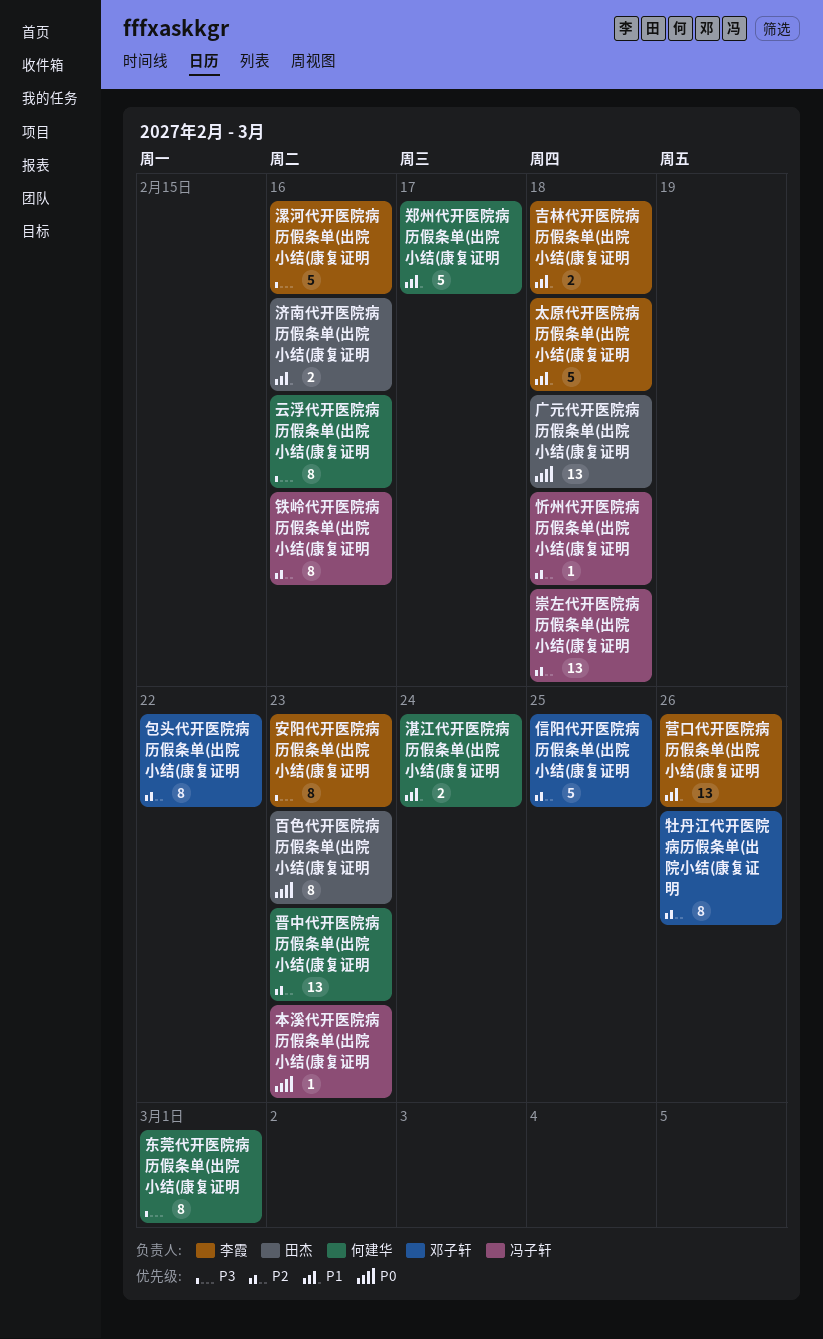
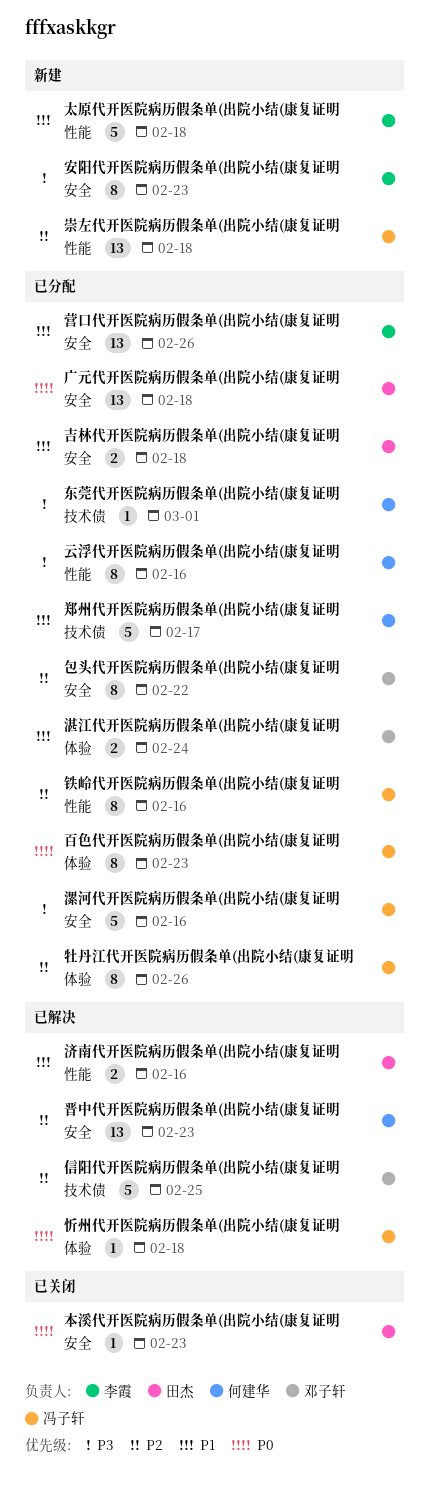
东莞代开医院病历假条单(出院小结(康复证明, estimate: 8 -> 1
吉林代开医院病历假条单(出院小结(康复证明, owner: 李霞 -> 田杰
忻州代开医院病历假条单(出院小结(康复证明, priority: P2 -> P0
本溪代开医院病历假条单(出院小结(康复证明, owner: 冯子轩 -> 田杰
湛江代开医院病历假条单(出院小结(康复证明, owner: 何建华 -> 邓子轩
漯河代开医院病历假条单(出院小结(康复证明, owner: 李霞 -> 冯子轩
牡丹江代开医院病历假条单(出院小结(康复证明, owner: 邓子轩 -> 冯子轩
百色代开医院病历假条单(出院小结(康复证明, owner: 田杰 -> 冯子轩

